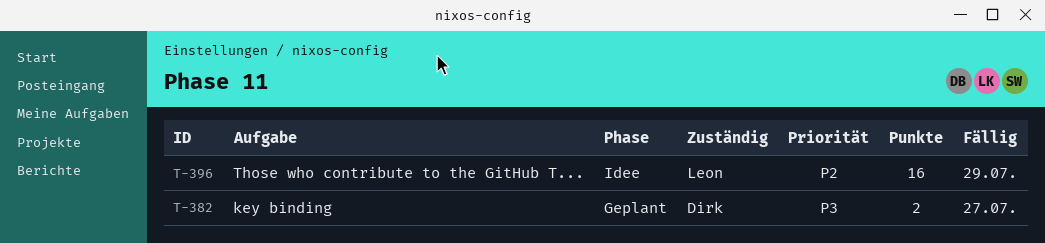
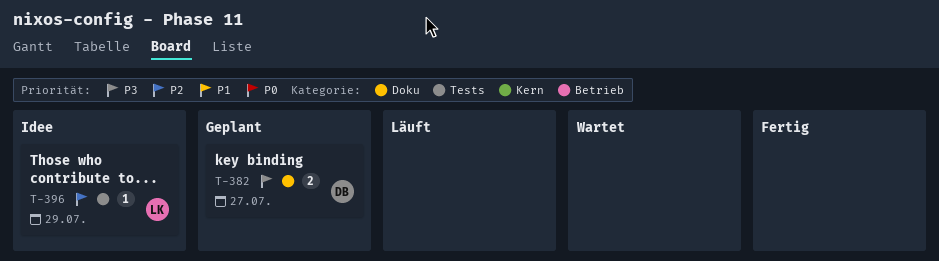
T-396, estimate: 16 -> 1

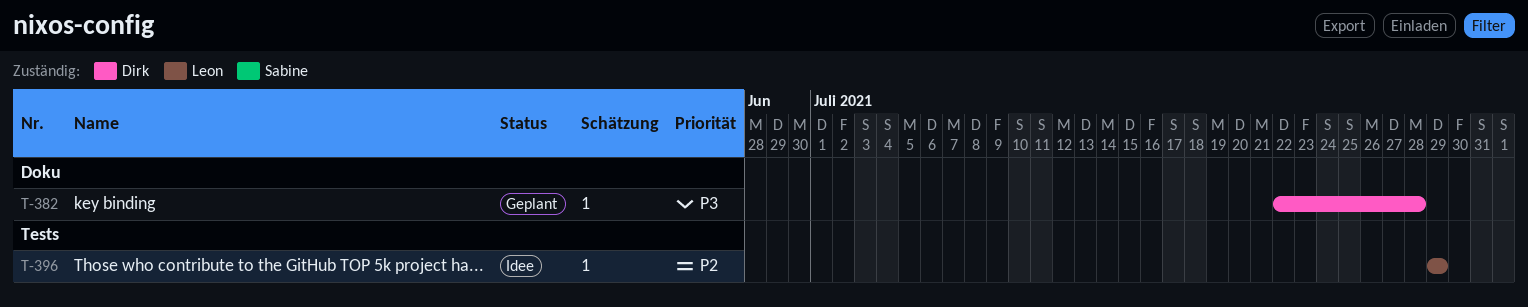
T-382, estimate: 2 -> 1
T-382, due: Jul 27 -> Jul 28

